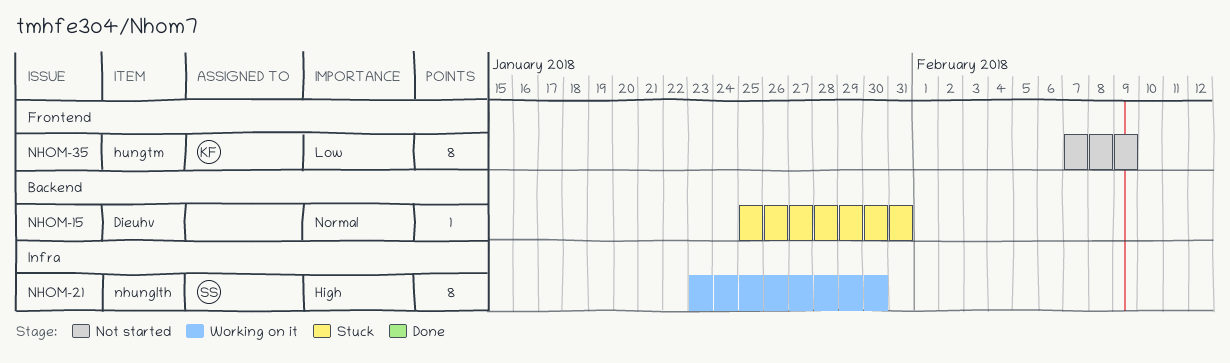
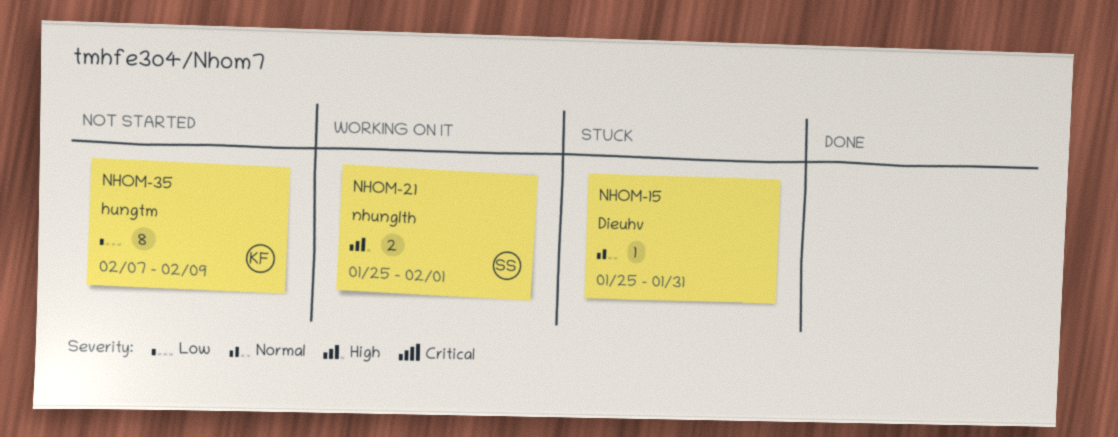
NHOM-21, estimate: 8 -> 2
NHOM-21, start: Jan 23 -> Jan 25
NHOM-21, due: Jan 30 -> Feb 1

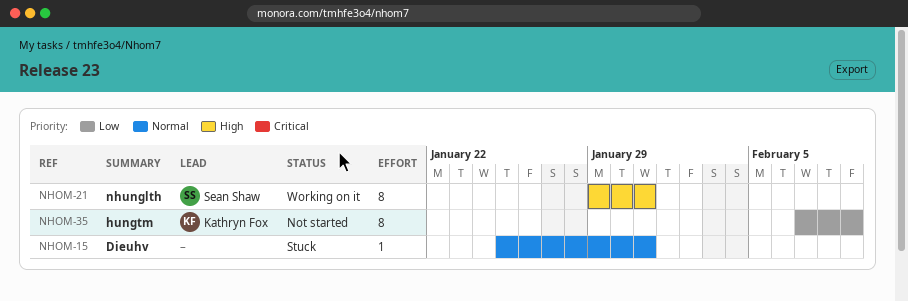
NHOM-21, estimate: 2 -> 8
NHOM-21, start: Jan 25 -> Jan 29
NHOM-21, due: Feb 1 -> Jan 31

